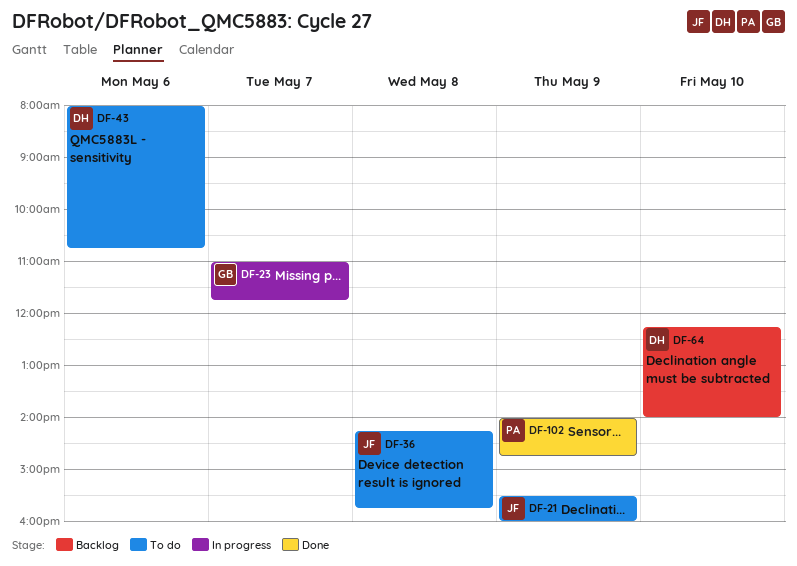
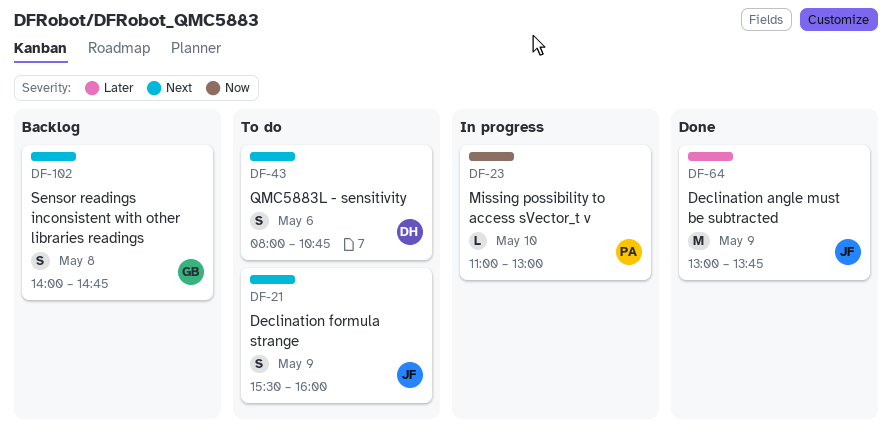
DF-23, owner: GB -> PA
DF-23, day: May 7 -> May 10
DF-23, ends: 11:45 -> 13:00
DF-36: present -> none
DF-64, status: Backlog -> Done
DF-64, owner: DH -> JF
DF-64, day: May 10 -> May 9
DF-64, begins: 12:15 -> 13:00
DF-64, ends: 14:00 -> 13:45
DF-102, status: Done -> Backlog
DF-102, owner: PA -> GB
DF-102, day: May 9 -> May 8

